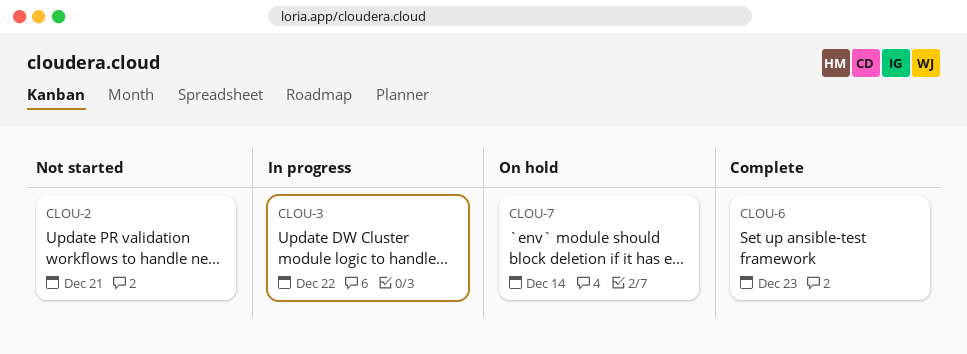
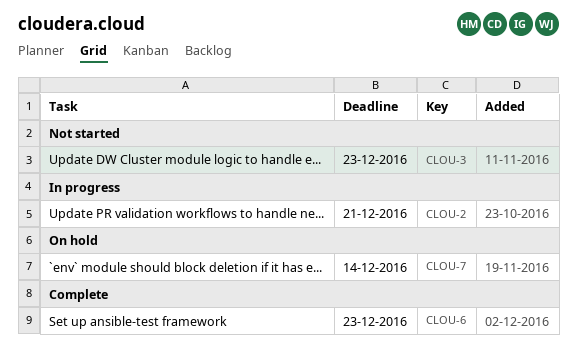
CLOU-2, status: Not started -> In progress
CLOU-3, status: In progress -> Not started
CLOU-3, due: Dec 22 -> Dec 23

